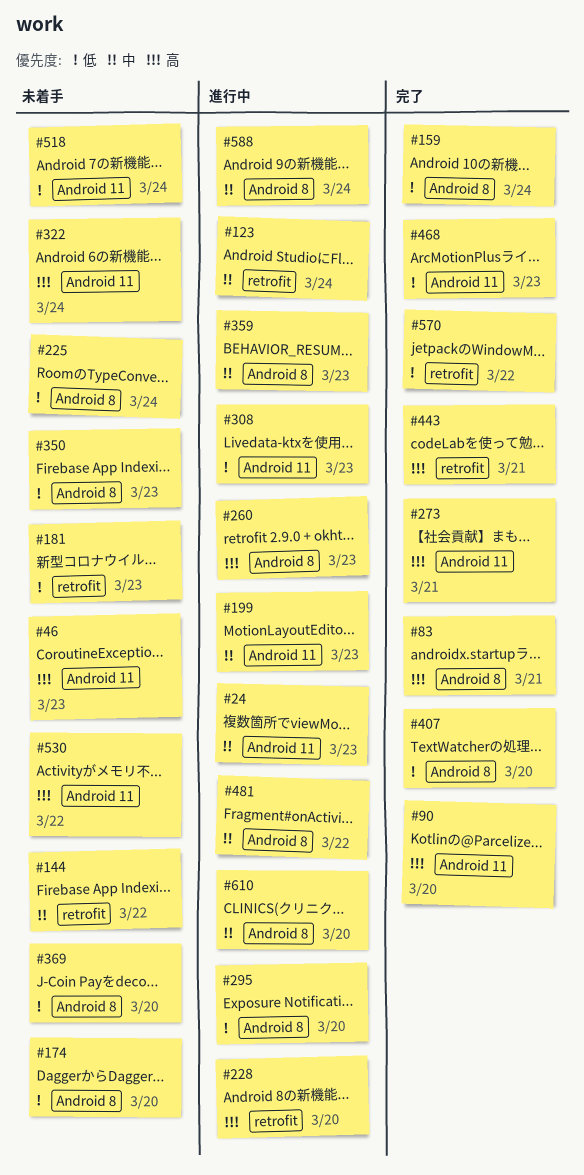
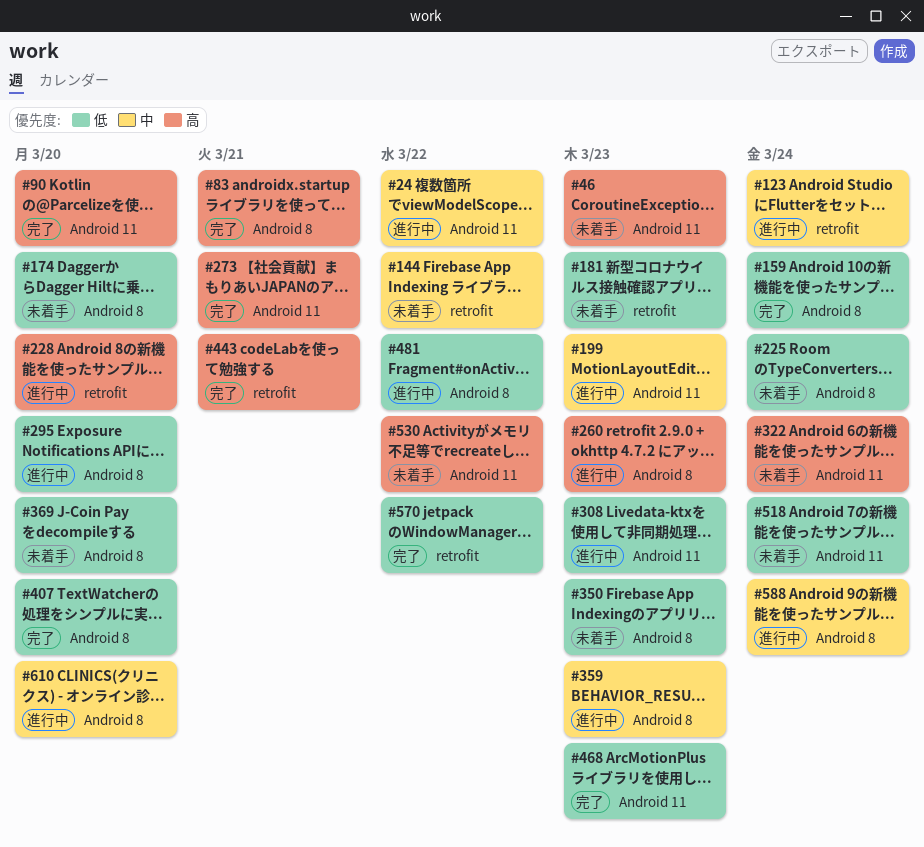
#24, due: Mar 23 -> Mar 22
#481, priority: 中 -> 低

